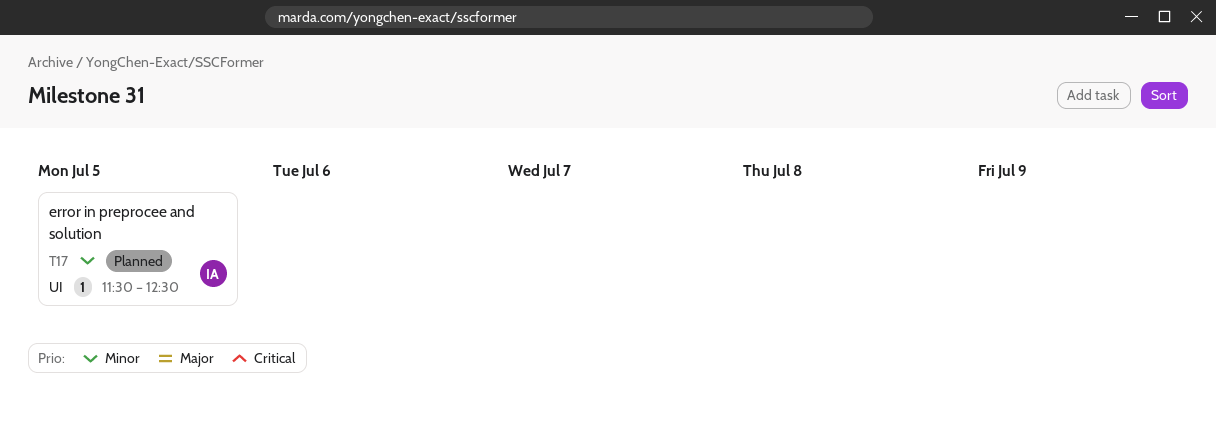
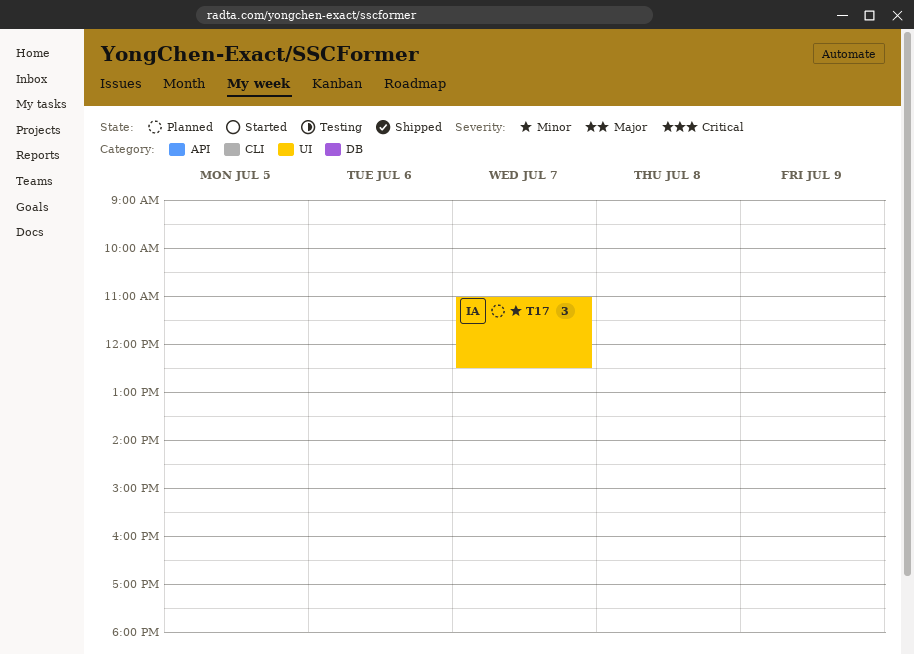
T17, estimate: 1 -> 3
T17, day: Jul 5 -> Jul 7
T17, begins: 11:30 -> 11:00

